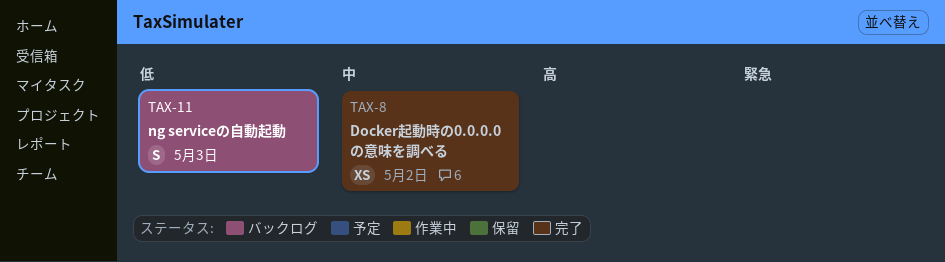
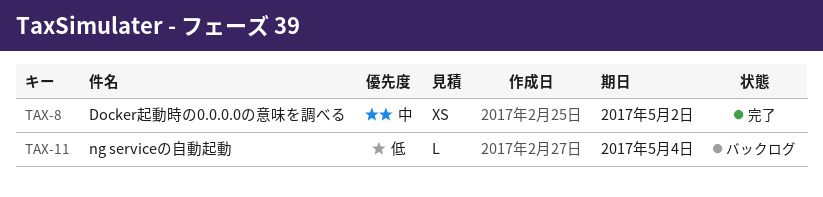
TAX-11, estimate: S -> L
TAX-11, due: May 3 -> May 4

